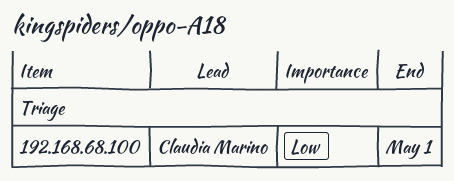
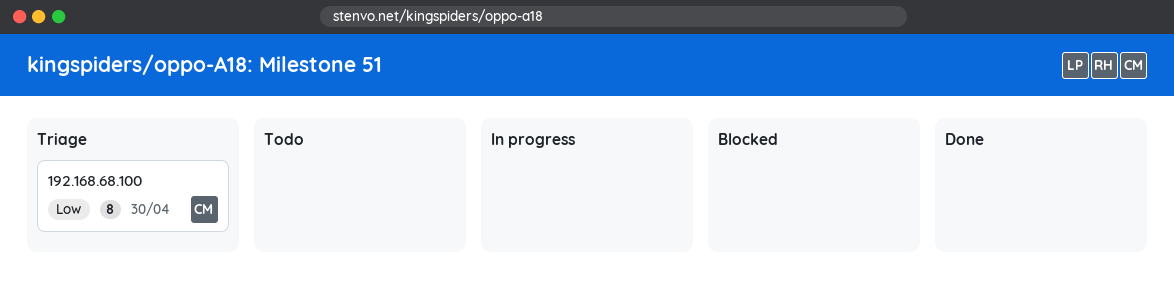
192.168.68.100, due: May 1 -> Apr 30

